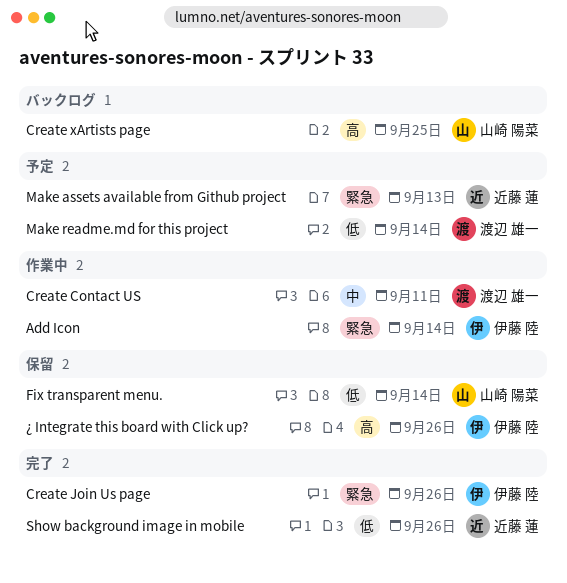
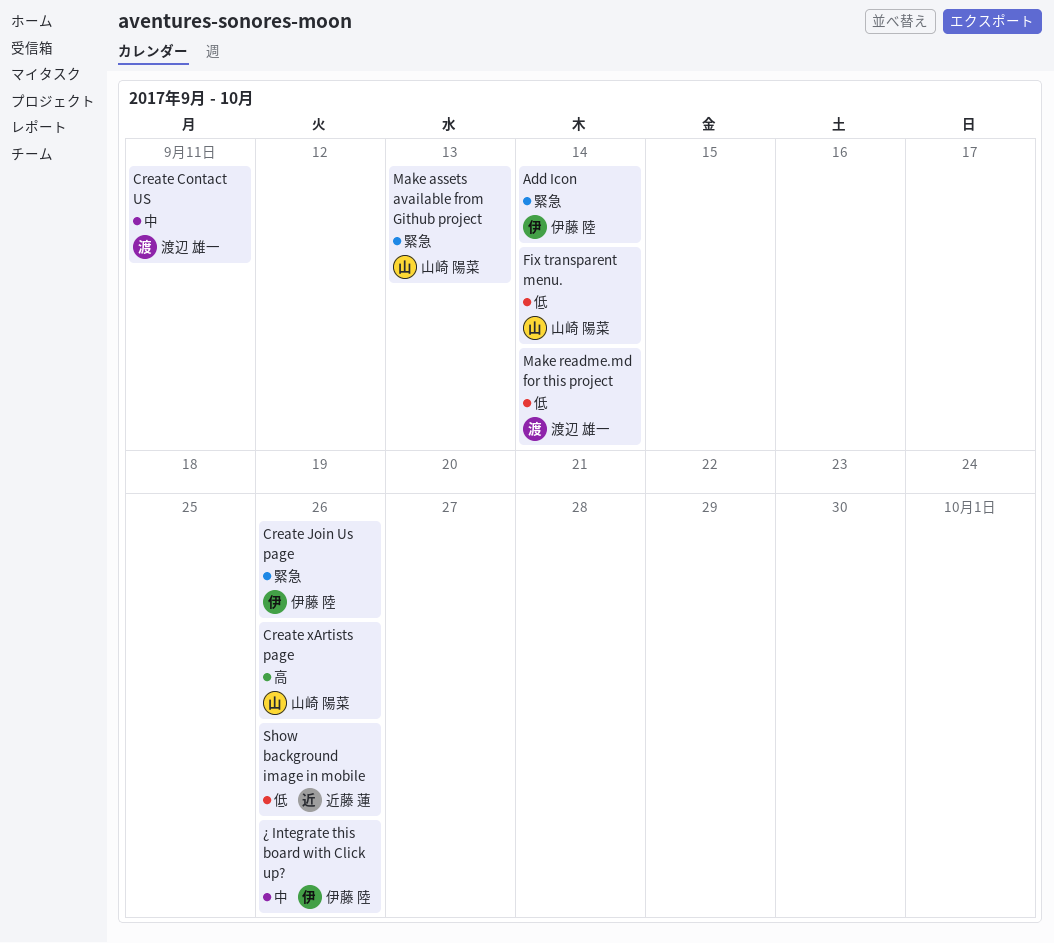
Create xArtists page, due: Sep 25 -> Sep 26
Make assets available from Github project, owner: 近藤 蓮 -> 山崎 陽菜
¿ Integrate this board with Click up?, priority: 高 -> 中

